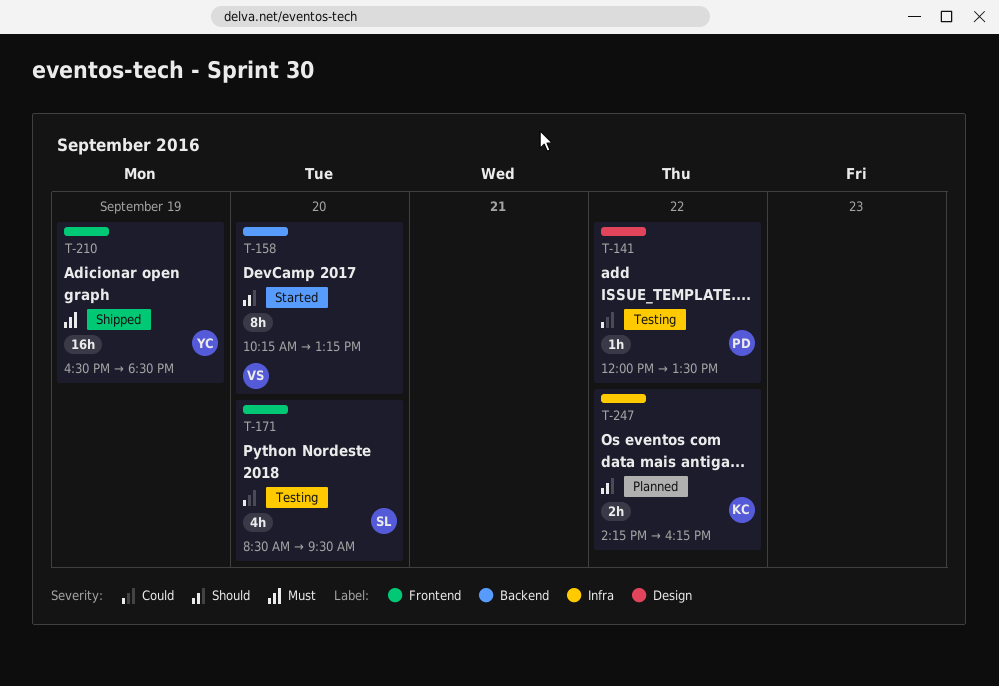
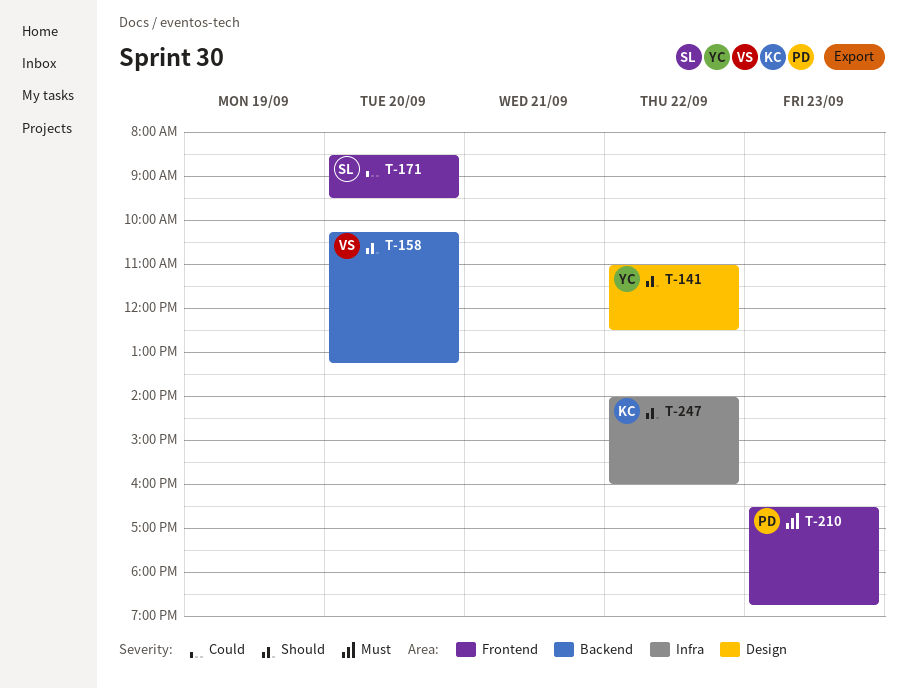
T-141, owner: PD -> YC
T-141, priority: Could -> Should
T-141, begins: 12:00 -> 11:00
T-141, ends: 13:30 -> 12:30
T-210, owner: YC -> PD
T-210, day: Sep 19 -> Sep 23
T-210, ends: 18:30 -> 18:45
T-247, begins: 14:15 -> 14:00
T-247, ends: 16:15 -> 16:00

